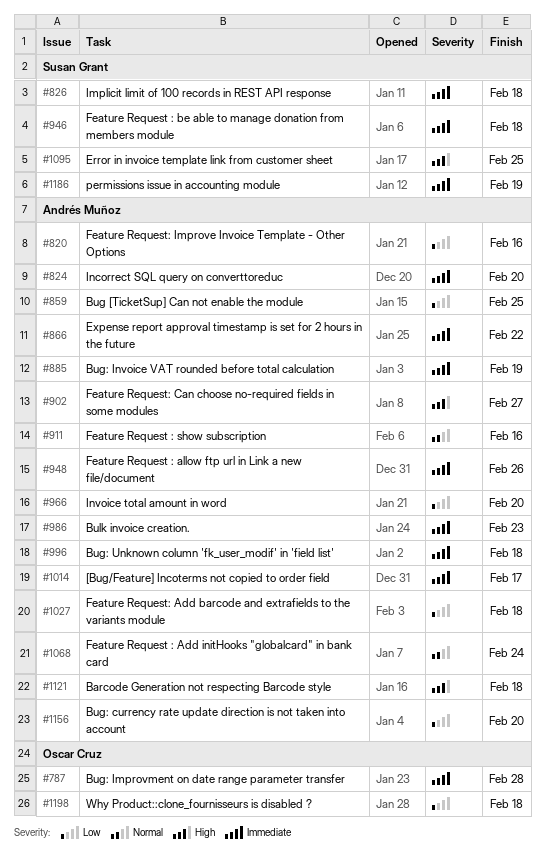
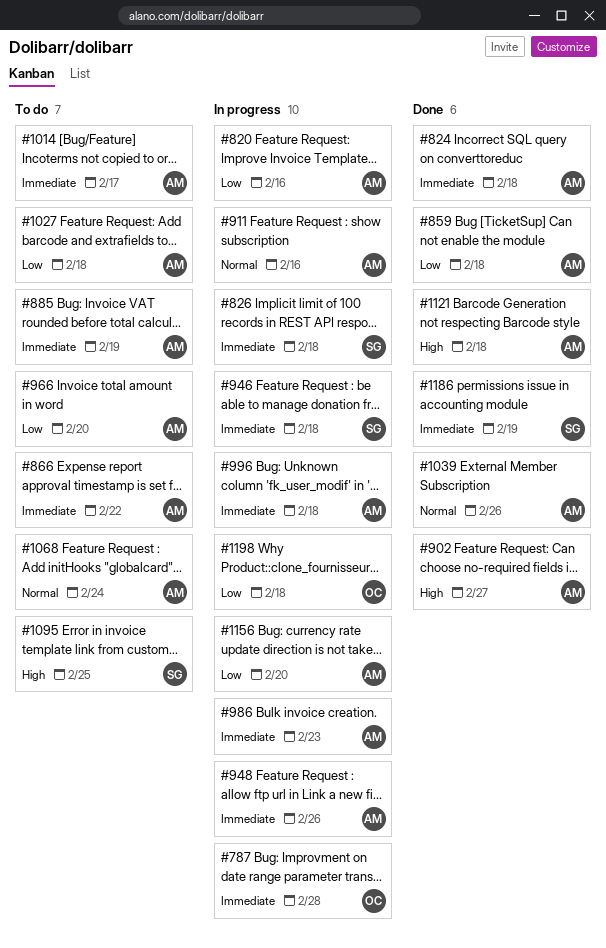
#824, due: Feb 20 -> Feb 18
#859, due: Feb 25 -> Feb 18
#1039: none -> present

